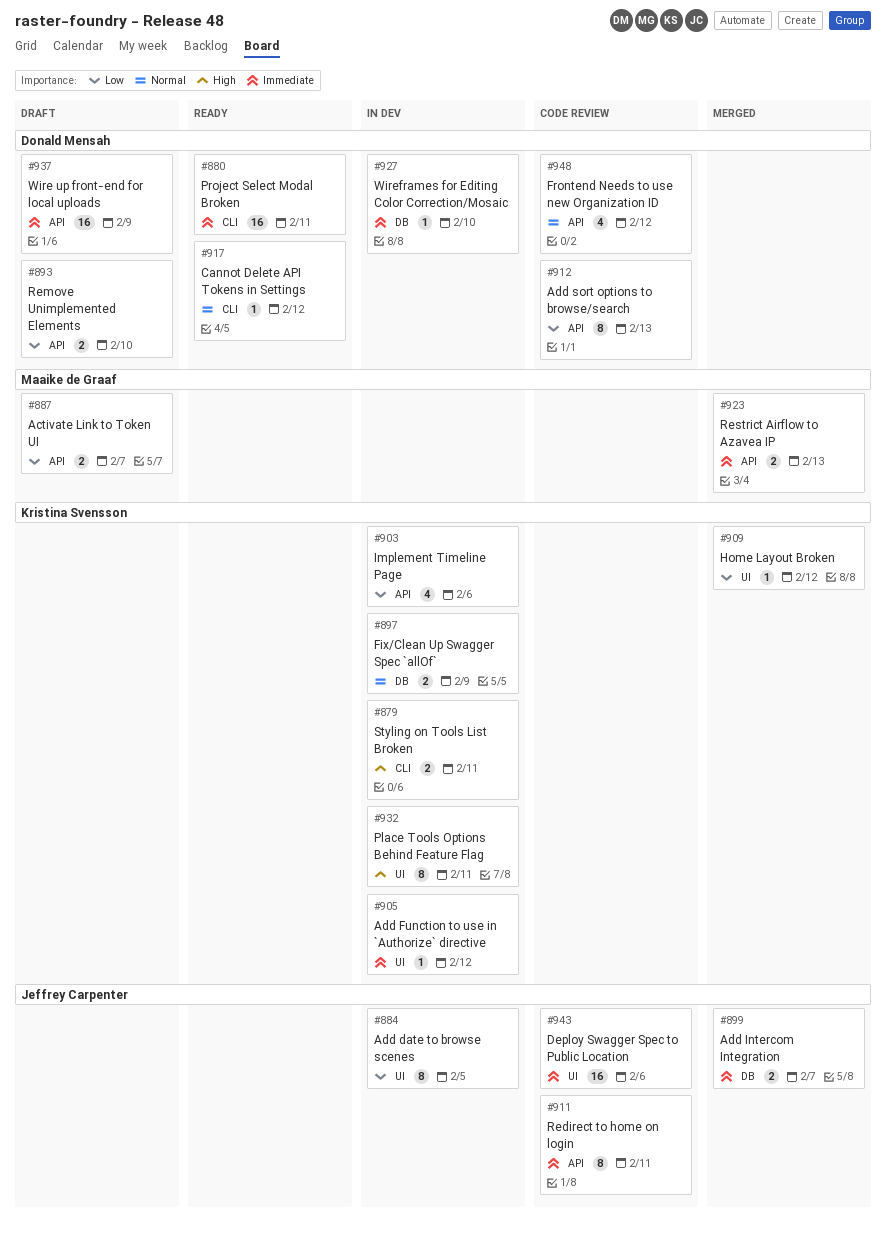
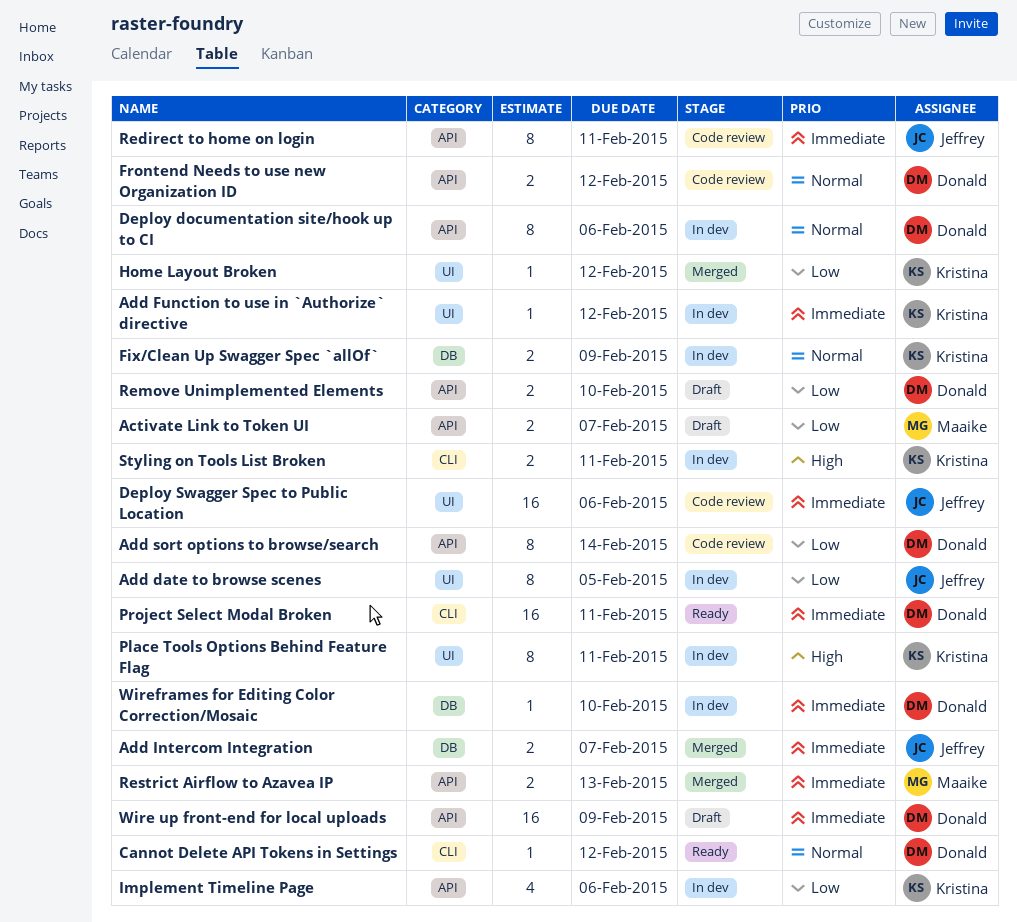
Add sort options to browse/search, due: Feb 13 -> Feb 14
Deploy documentation site/hook up to CI: none -> present
Frontend Needs to use new Organization ID, estimate: 4 -> 2

